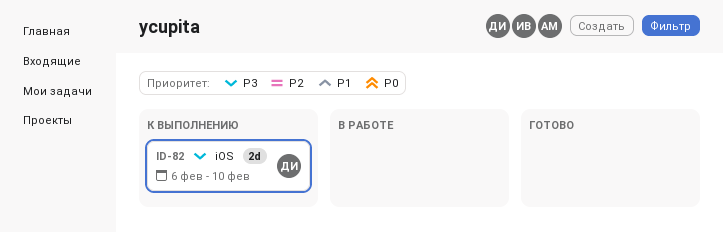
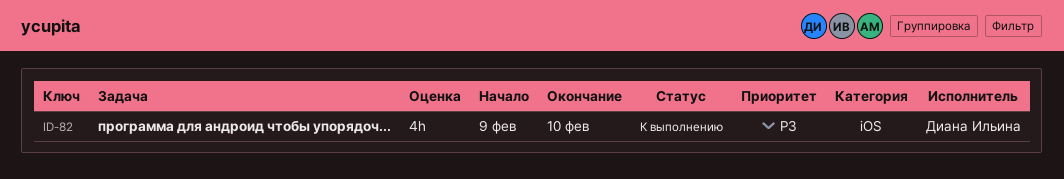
ID-82, estimate: 2d -> 4h
ID-82, start: Feb 6 -> Feb 9

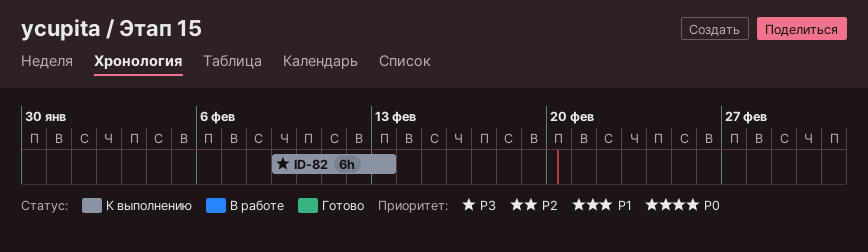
ID-82, estimate: 4h -> 6h
ID-82, due: Feb 10 -> Feb 13

